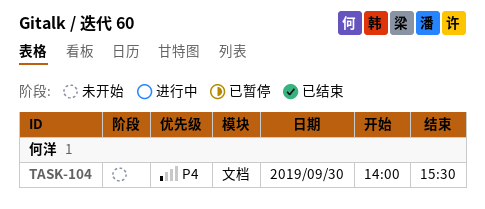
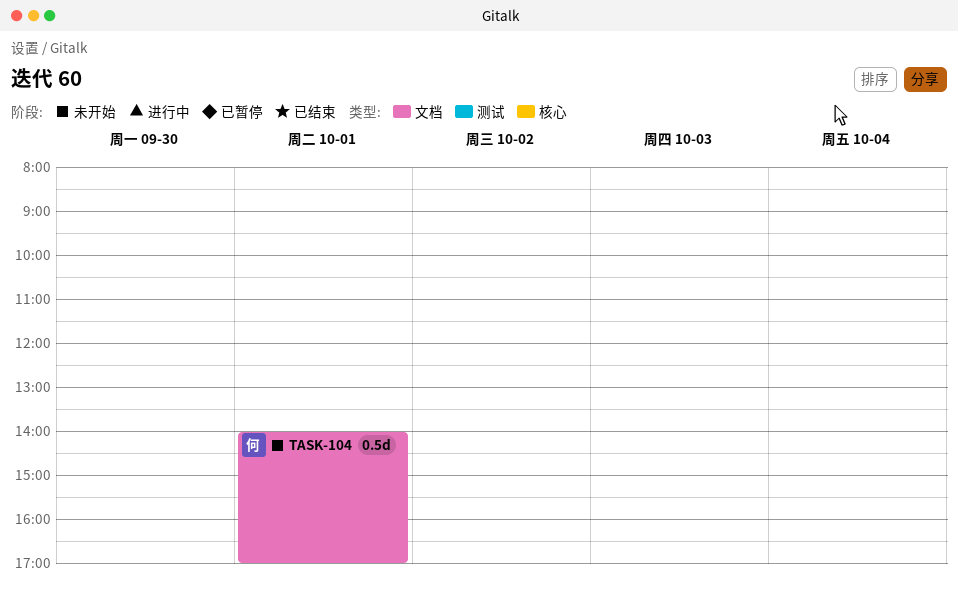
TASK-104, day: Sep 30 -> Oct 1
TASK-104, ends: 15:30 -> 17:00

